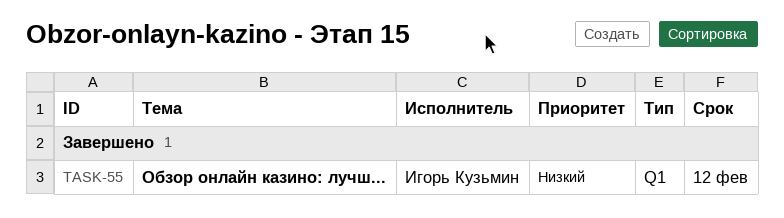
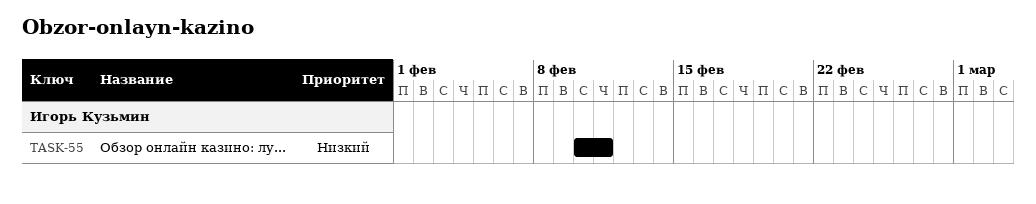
TASK-55, due: Feb 12 -> Feb 11

